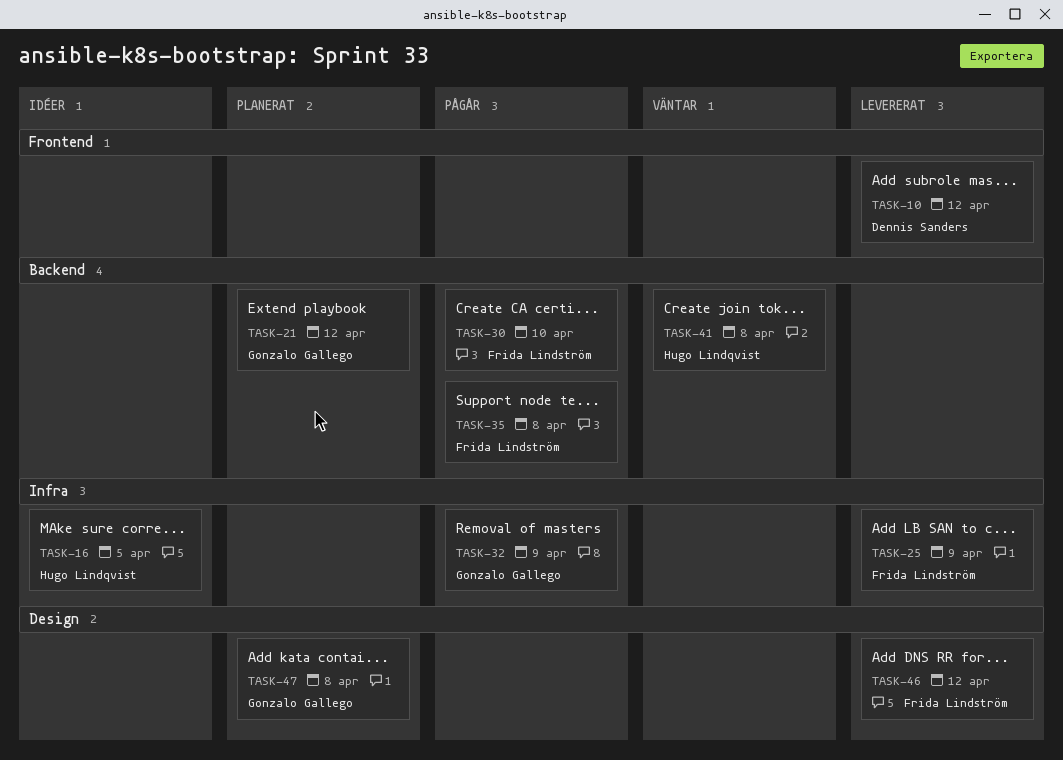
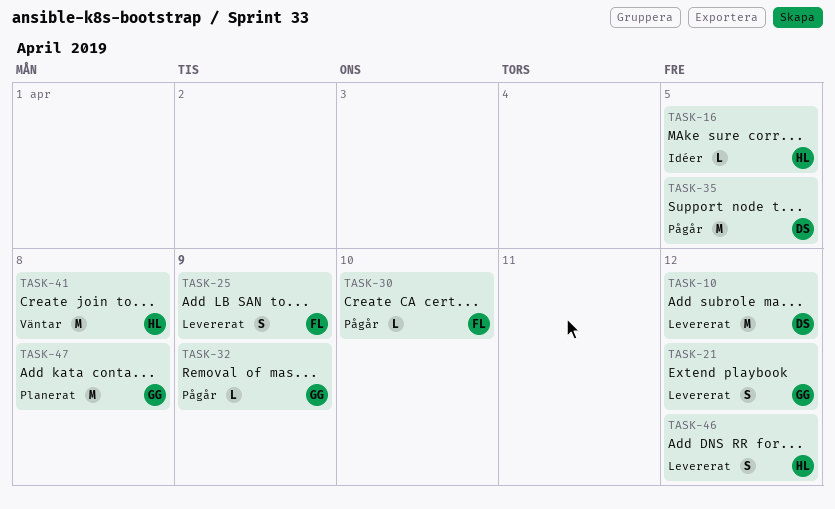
TASK-21, status: Planerat -> Levererat
TASK-35, owner: Frida Lindström -> Dennis Sanders
TASK-35, due: Apr 8 -> Apr 5
TASK-46, owner: Frida Lindström -> Hugo Lindqvist

